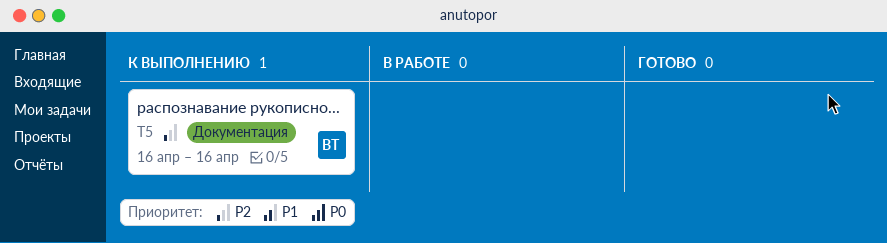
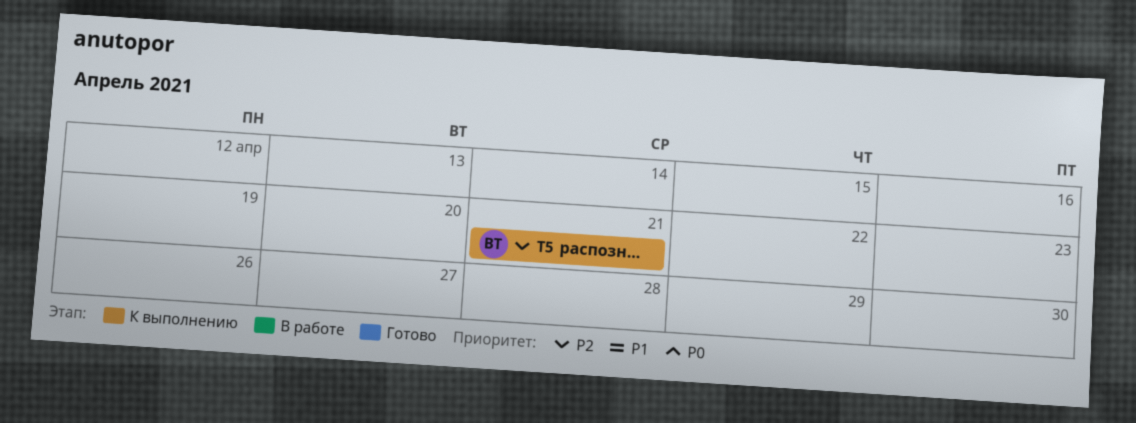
T5, start: Apr 16 -> Apr 21
T5, due: Apr 16 -> Apr 21

